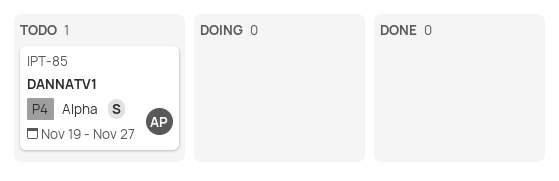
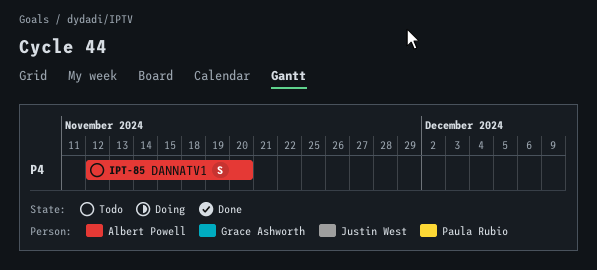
IPT-85, start: Nov 19 -> Nov 12
IPT-85, due: Nov 27 -> Nov 20

